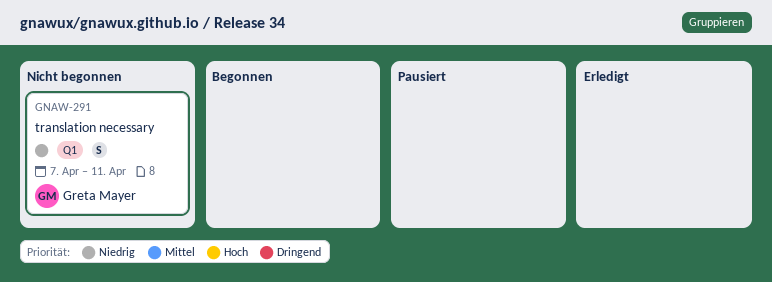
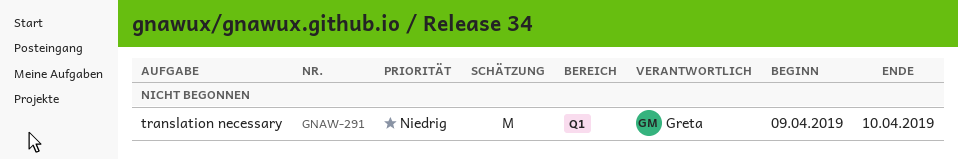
GNAW-291, estimate: S -> M
GNAW-291, start: Apr 7 -> Apr 9
GNAW-291, due: Apr 11 -> Apr 10

